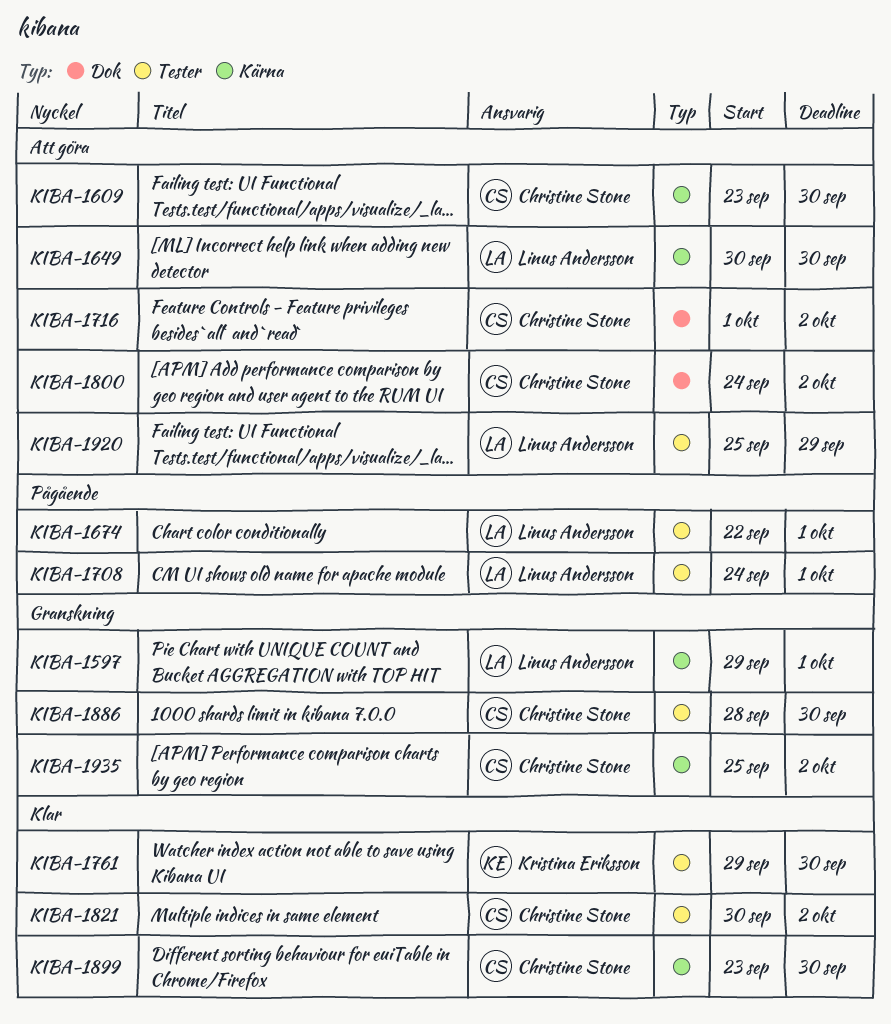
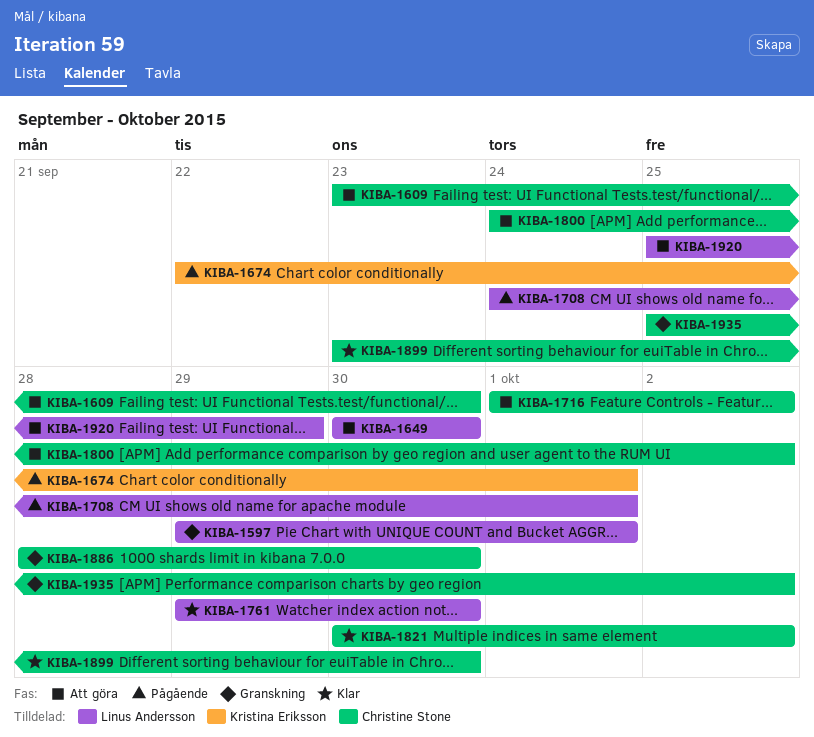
KIBA-1674, owner: Linus Andersson -> Kristina Eriksson
KIBA-1761, owner: Kristina Eriksson -> Linus Andersson

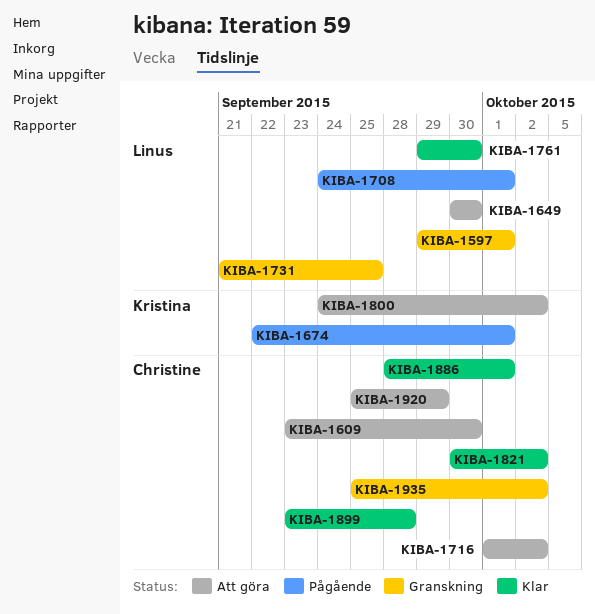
KIBA-1731: none -> present
KIBA-1800, owner: Christine Stone -> Kristina Eriksson
KIBA-1886, status: Granskning -> Klar
KIBA-1886, due: Sep 30 -> Oct 1
KIBA-1899, due: Sep 30 -> Sep 28
KIBA-1920, owner: Linus Andersson -> Christine Stone

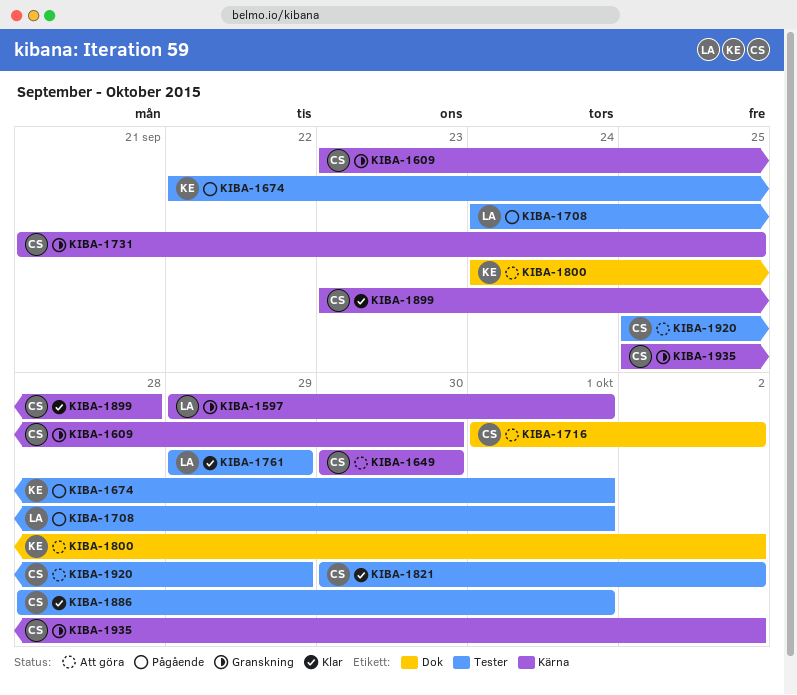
KIBA-1609, status: Att göra -> Granskning
KIBA-1649, owner: Linus -> Christine
KIBA-1731, owner: Linus -> Christine
KIBA-1761, due: Sep 30 -> Sep 29

